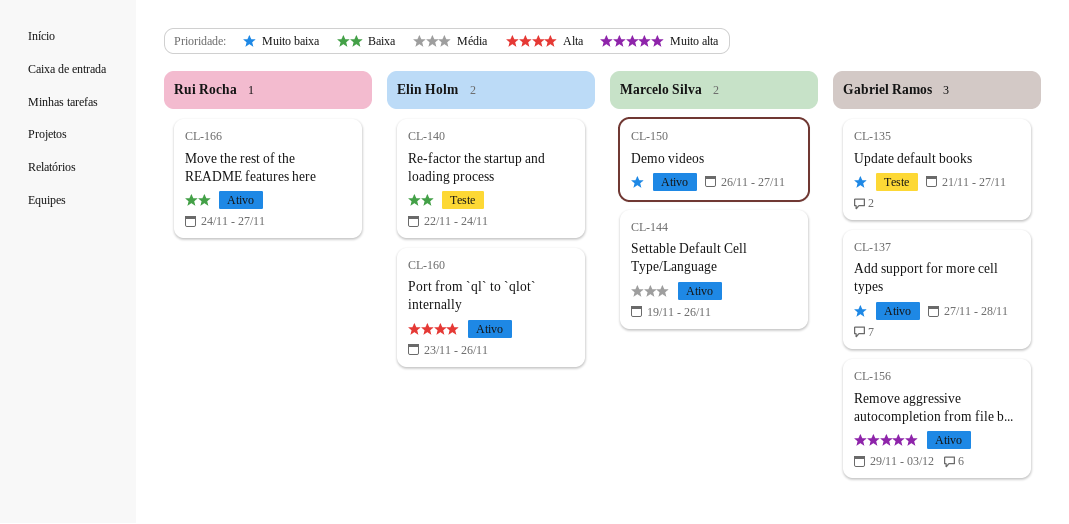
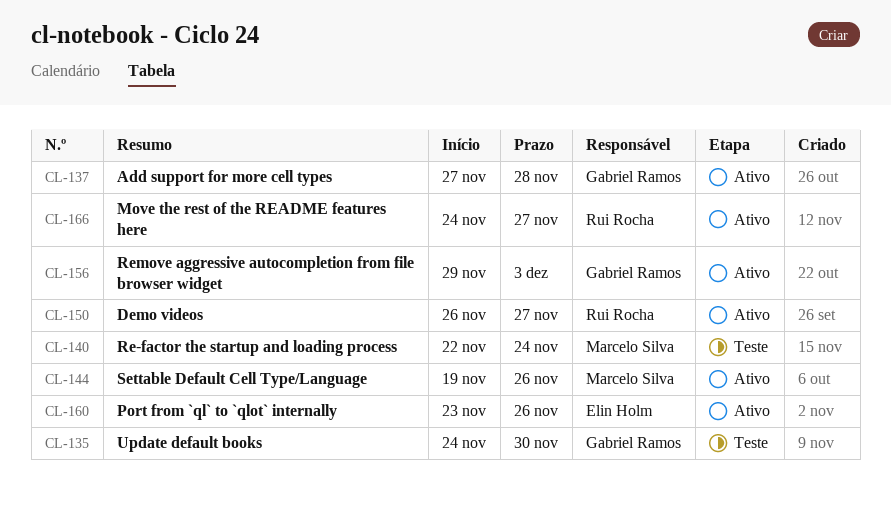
CL-135, start: Nov 21 -> Nov 24
CL-135, due: Nov 27 -> Nov 30
CL-140, owner: Elin Holm -> Marcelo Silva
CL-150, owner: Marcelo Silva -> Rui Rocha

